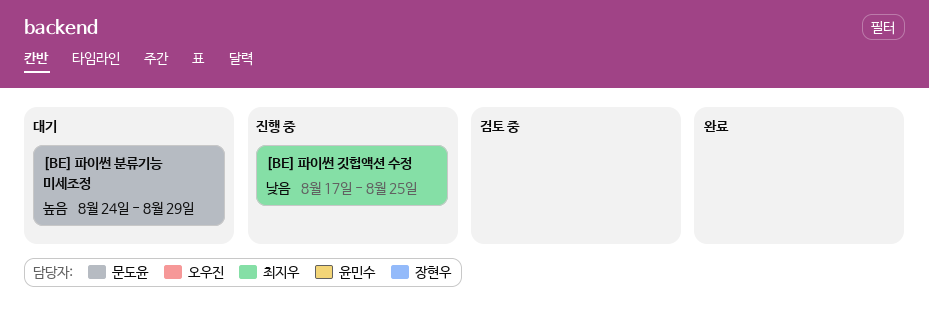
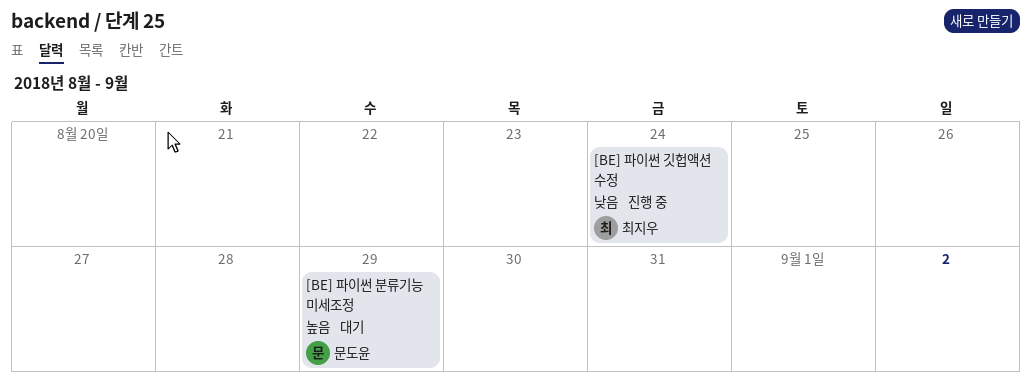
[BE] 파이썬 깃헙액션 수정, due: Aug 25 -> Aug 24

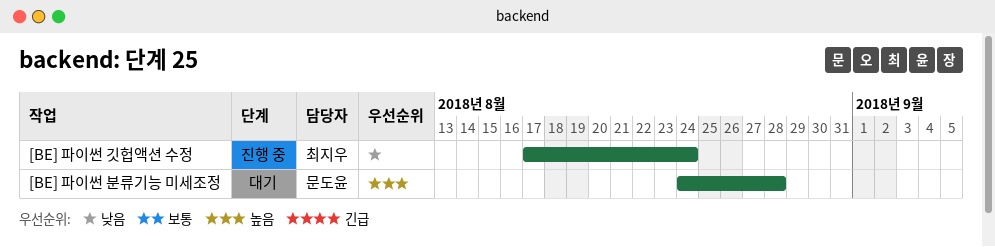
[BE] 파이썬 분류기능 미세조정, due: Aug 29 -> Aug 28

